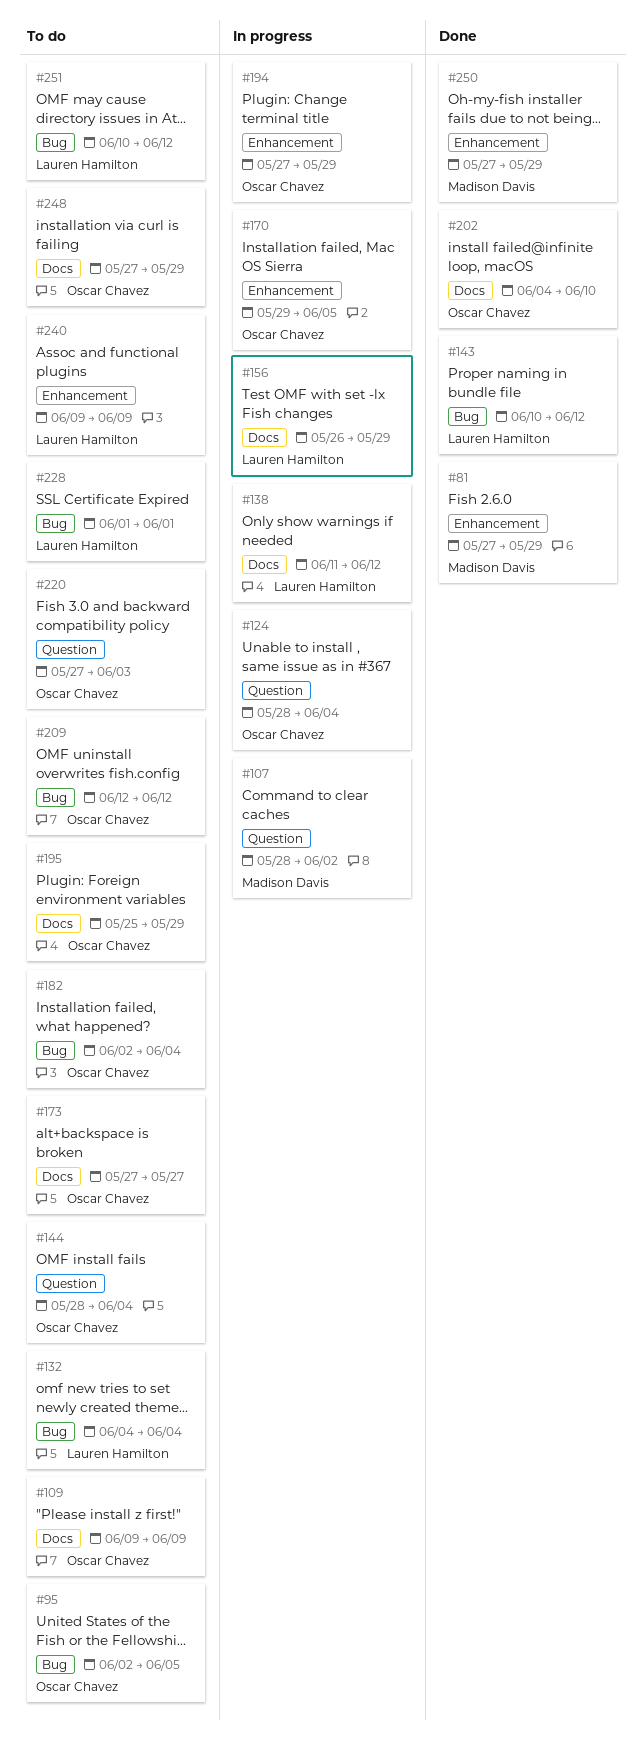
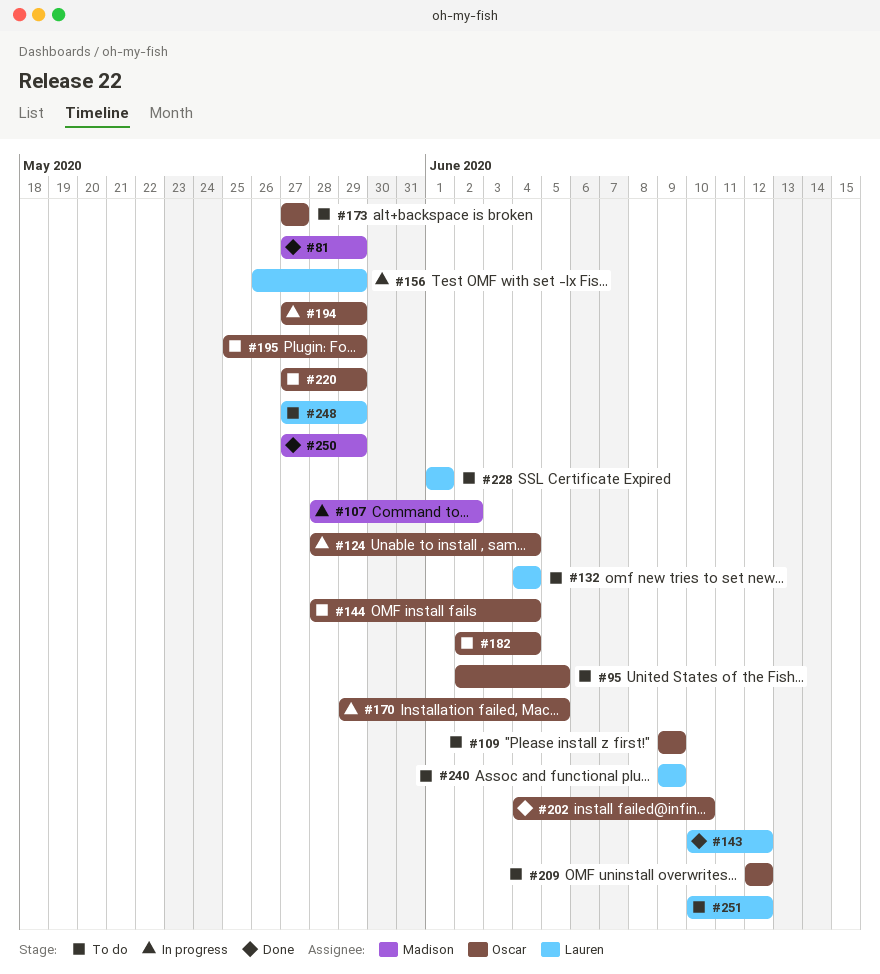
#138: present -> none
#220, due: Jun 3 -> May 29
#248, owner: Oscar Chavez -> Lauren Hamilton

